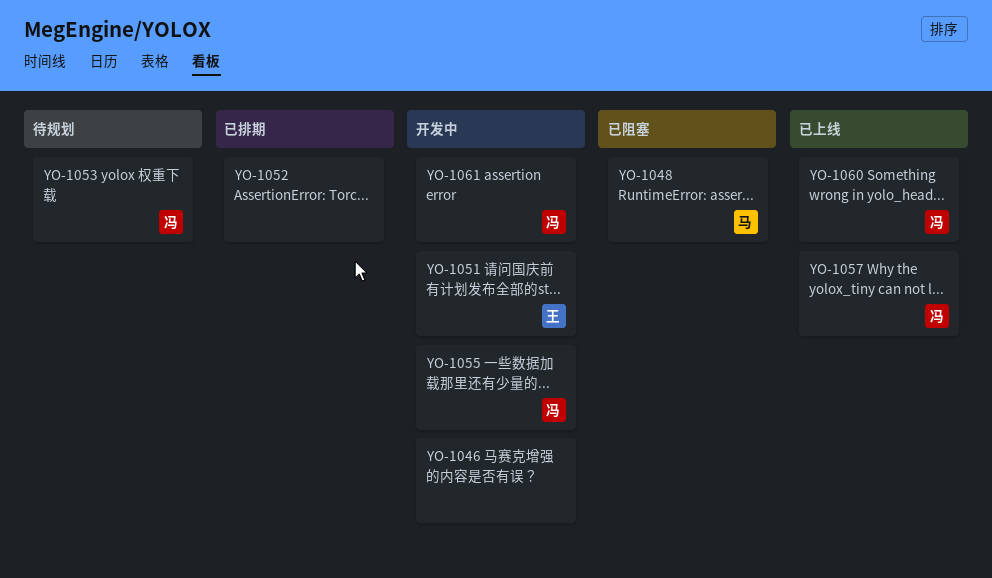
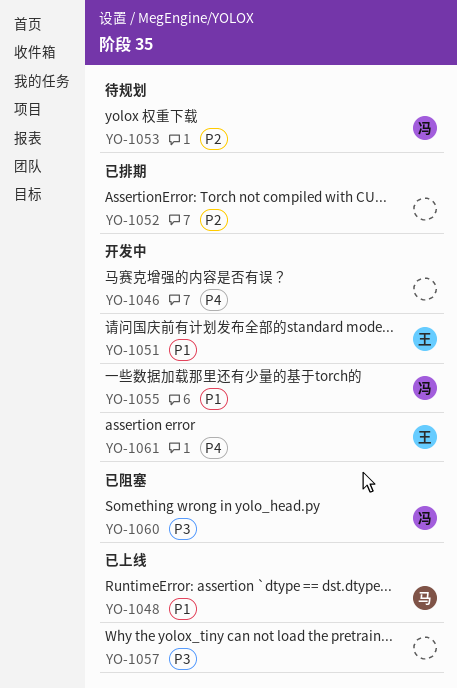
YO-1048, status: 已阻塞 -> 已上线
YO-1057, owner: 冯 -> none
YO-1060, status: 已上线 -> 已阻塞
YO-1061, owner: 冯 -> 王

